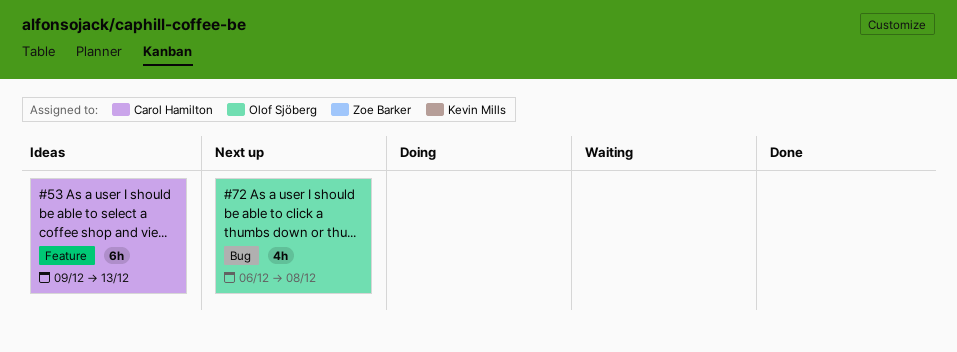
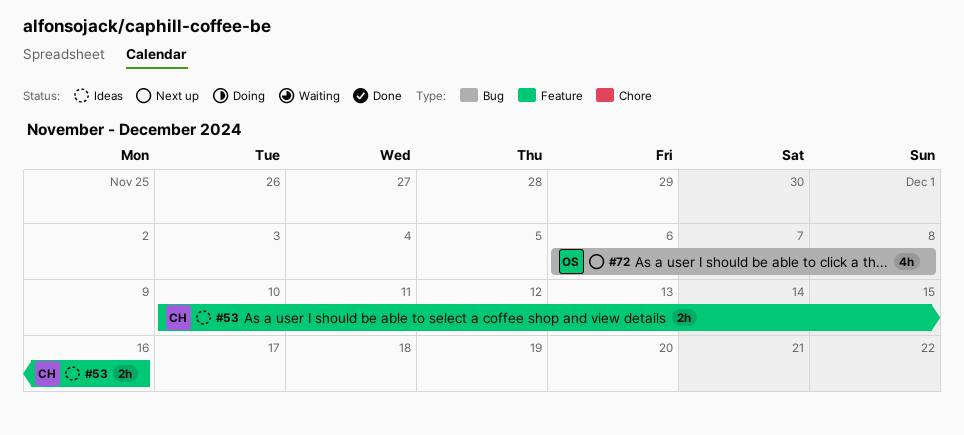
#53, estimate: 6h -> 2h
#53, start: Dec 9 -> Dec 10
#53, due: Dec 13 -> Dec 16

